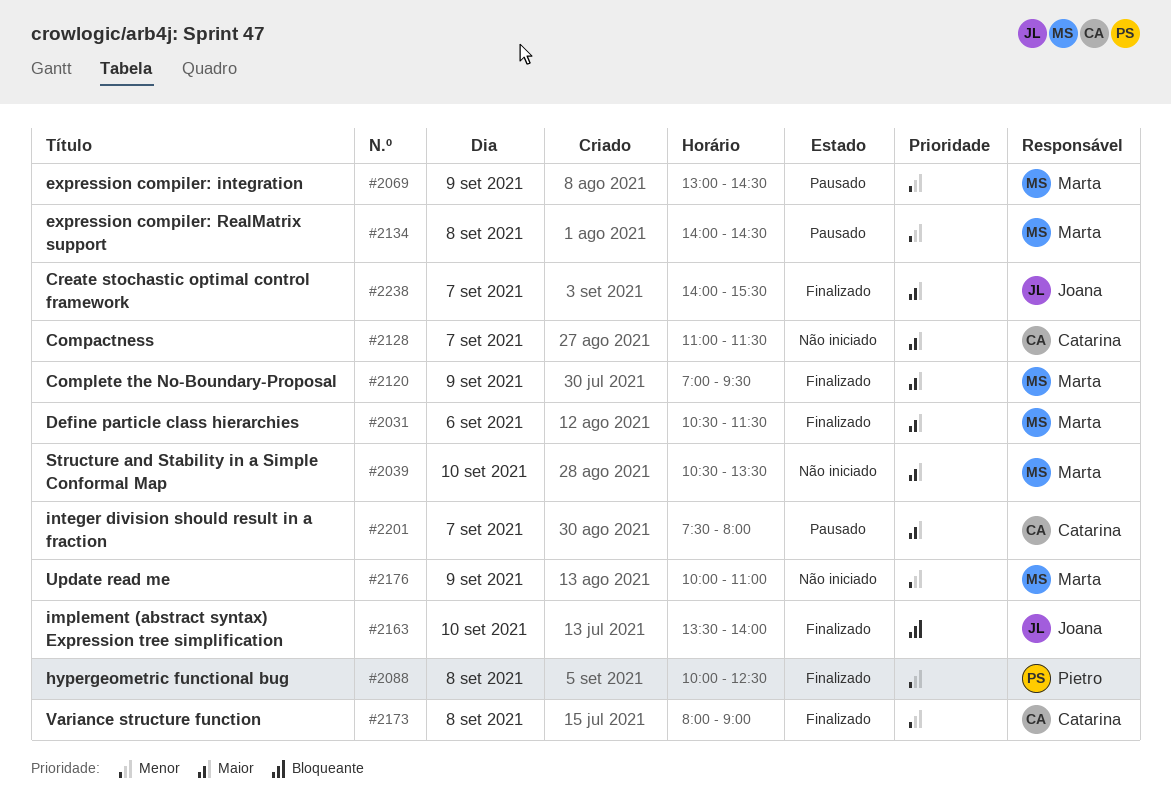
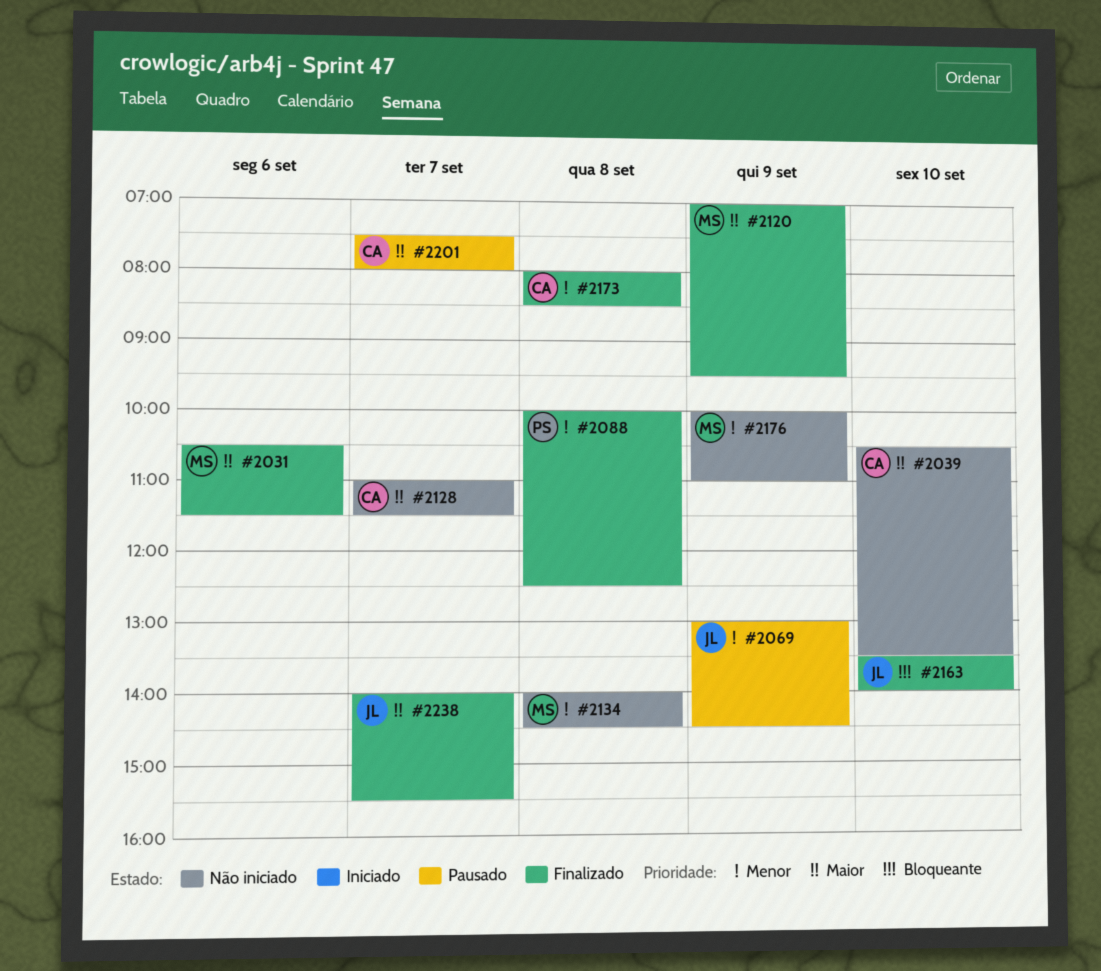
#2039, owner: Marta -> Catarina
#2069, owner: Marta -> Joana
#2134, status: Pausado -> Não iniciado
#2173, ends: 09:00 -> 08:30

